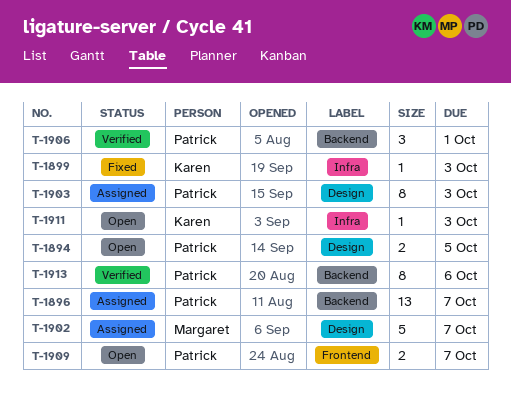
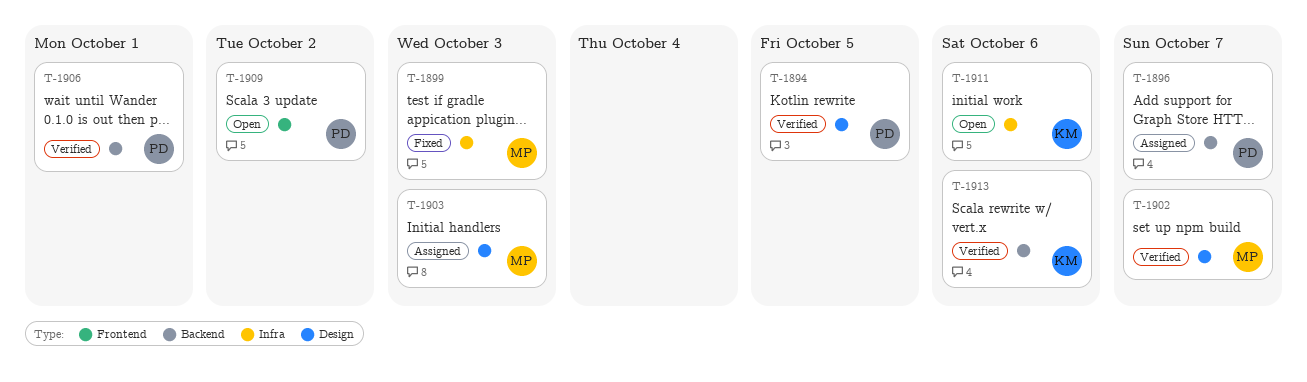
T-1894, status: Open -> Verified
T-1899, owner: Karen -> Margaret
T-1902, status: Assigned -> Verified
T-1903, owner: Patrick -> Margaret
T-1909, due: Oct 7 -> Oct 2
T-1911, due: Oct 3 -> Oct 6
T-1913, owner: Patrick -> Karen

